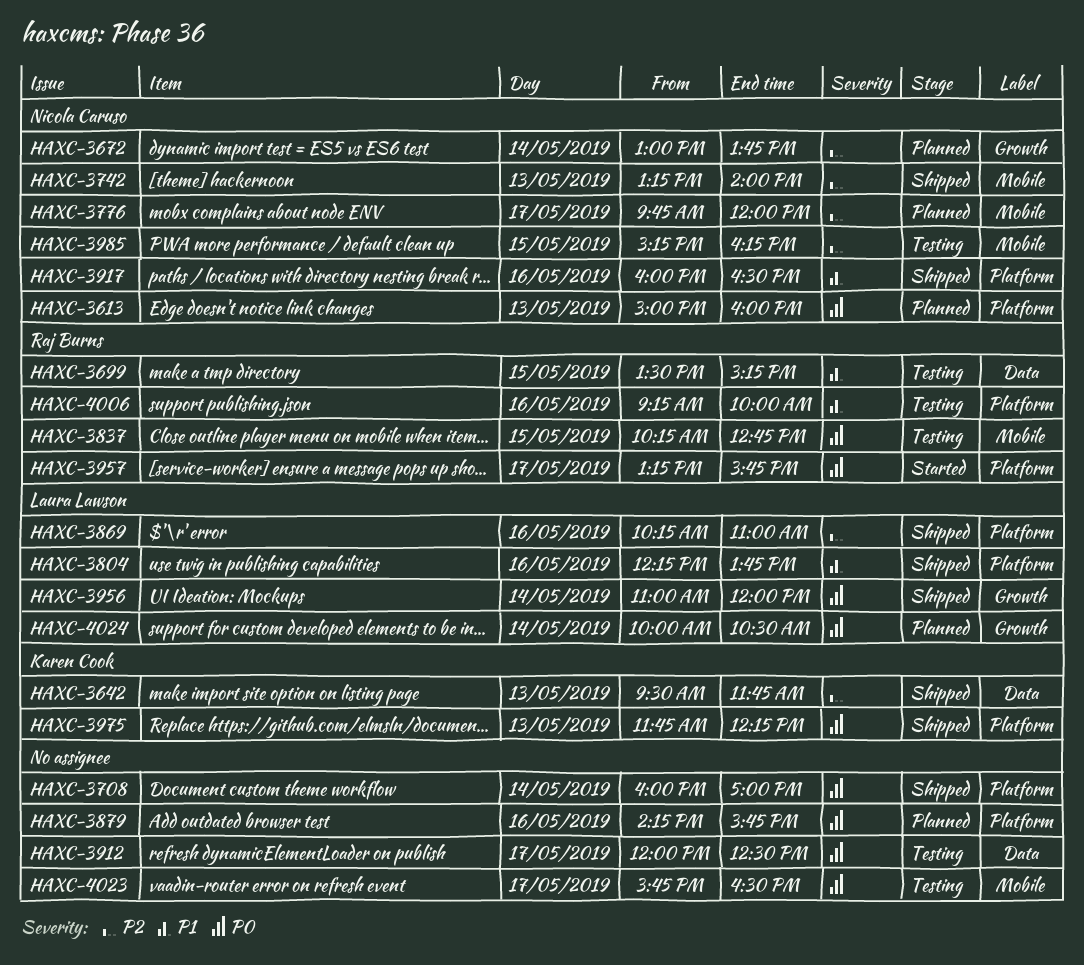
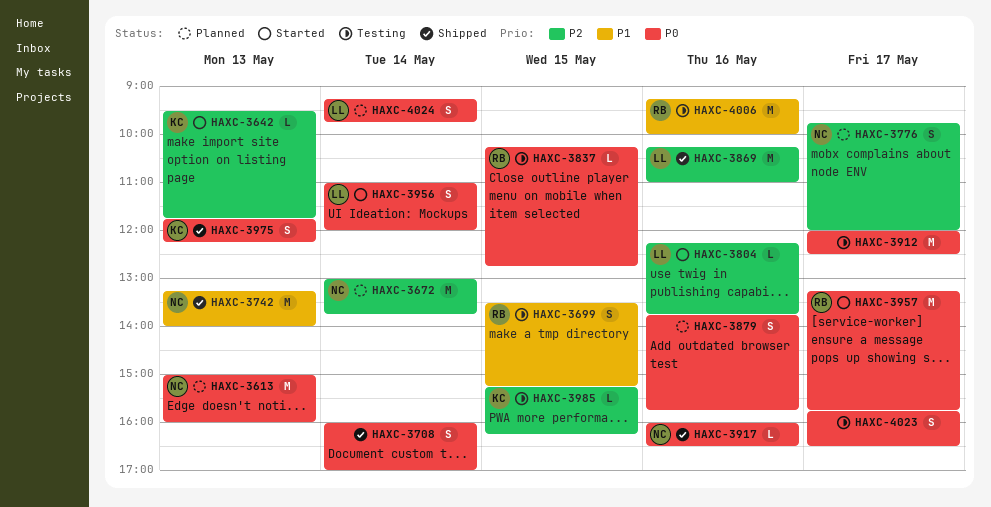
HAXC-3642, status: Shipped -> Started
HAXC-3742, priority: P2 -> P1
HAXC-3804, status: Shipped -> Started
HAXC-3804, priority: P1 -> P2
HAXC-3879, begins: 14:15 -> 13:45
HAXC-3917, priority: P1 -> P0
HAXC-3956, status: Shipped -> Started
HAXC-3985, owner: Nicola Caruso -> Karen Cook
HAXC-4024, begins: 10:00 -> 09:15
HAXC-4024, ends: 10:30 -> 09:45

